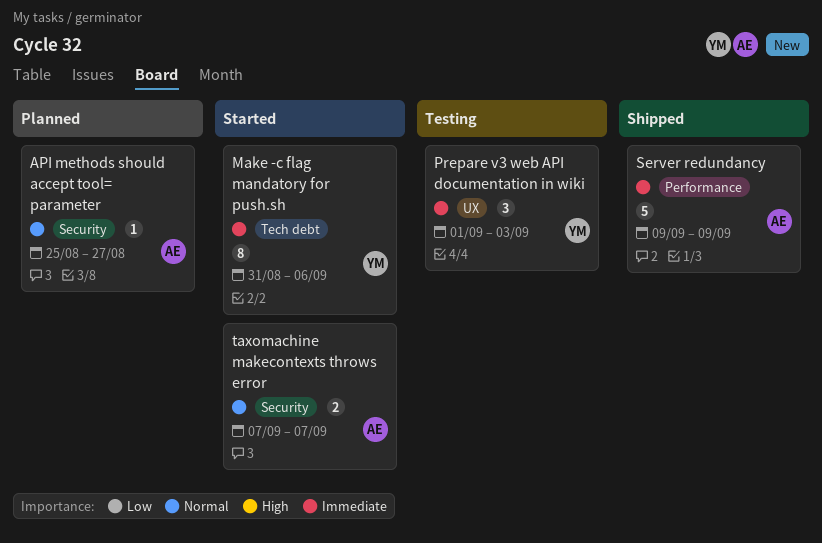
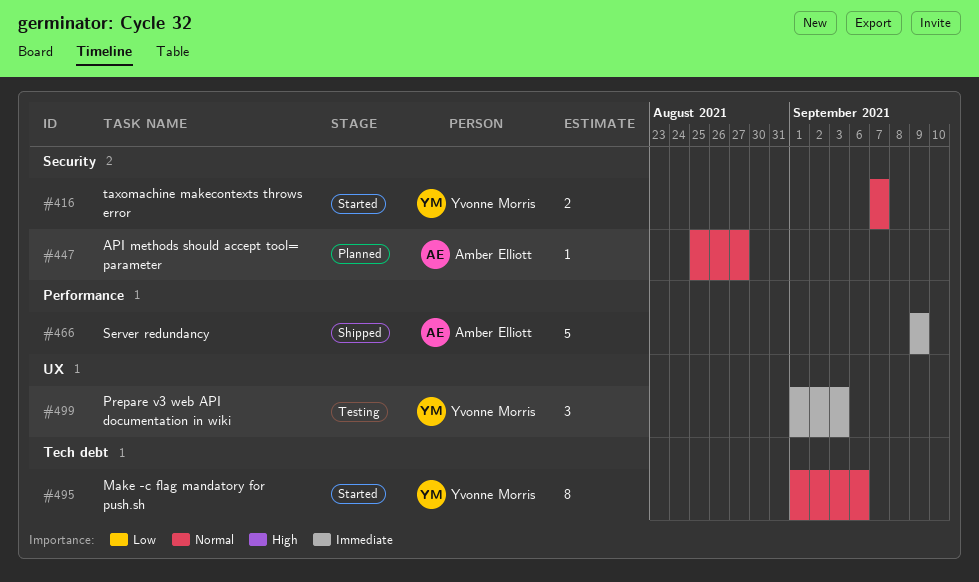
Make -c flag mandatory for push.sh, priority: Immediate -> Normal
Make -c flag mandatory for push.sh, start: Aug 31 -> Sep 1
taxomachine makecontexts throws error, owner: Amber Elliott -> Yvonne Morris

